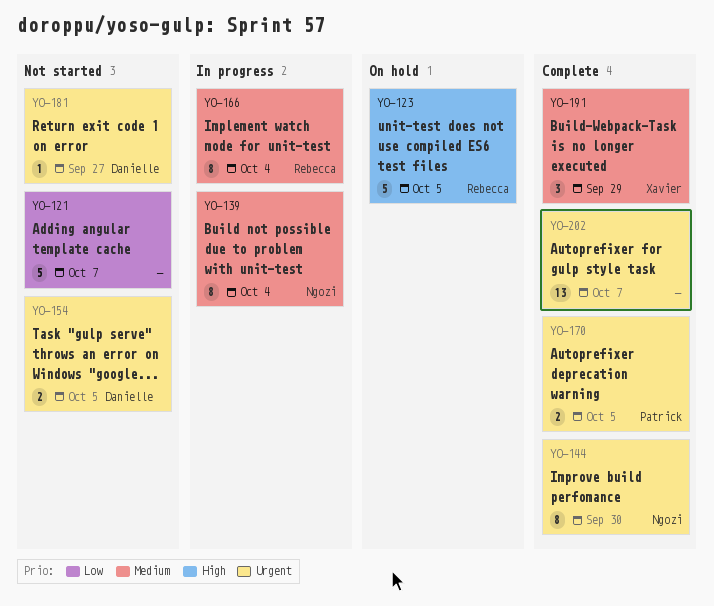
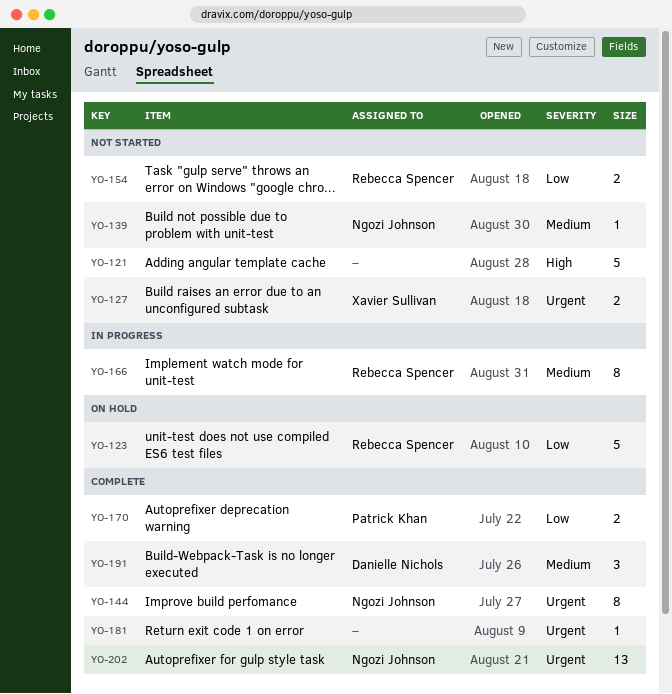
YO-121, priority: Low -> High
YO-123, priority: High -> Low
YO-127: none -> present
YO-139, status: In progress -> Not started
YO-139, estimate: 8 -> 1
YO-154, owner: Danielle Nichols -> Rebecca Spencer
YO-154, priority: Urgent -> Low
YO-170, priority: Urgent -> Low
YO-181, status: Not started -> Complete
YO-181, owner: Danielle Nichols -> none
YO-191, owner: Xavier Sullivan -> Danielle Nichols
YO-202, owner: none -> Ngozi Johnson

